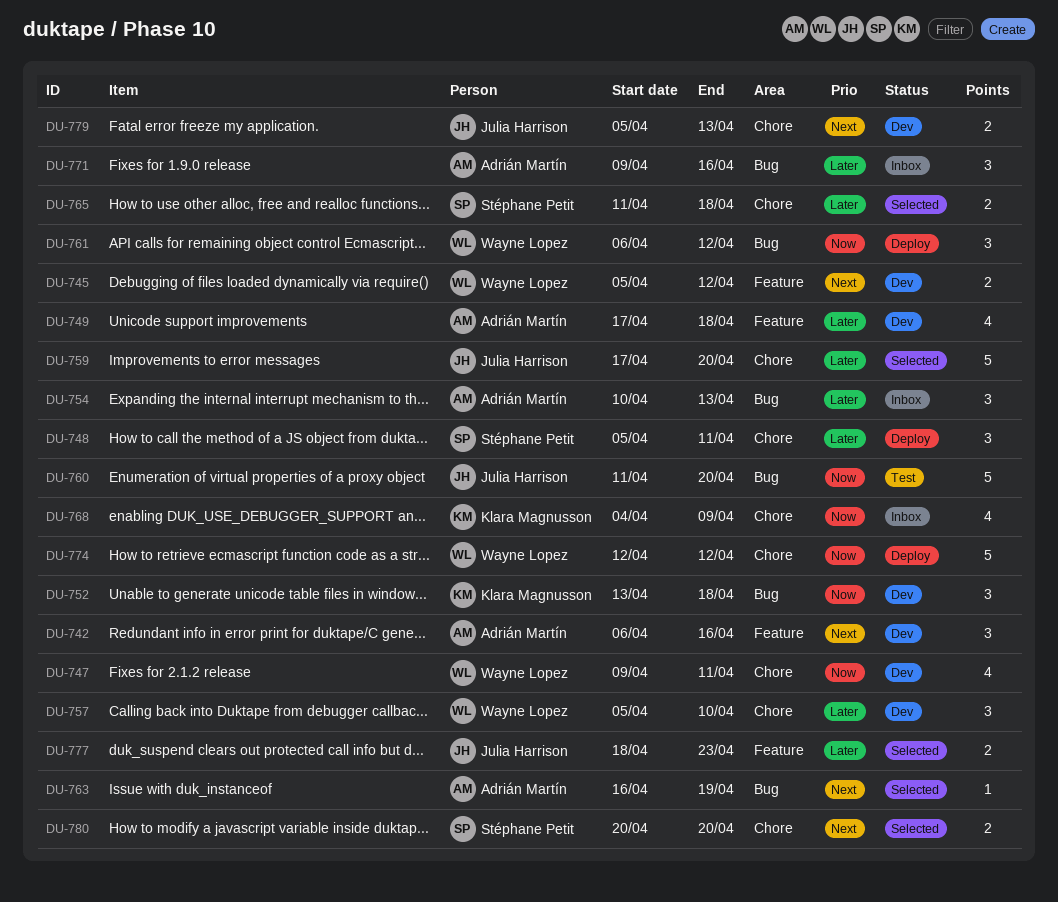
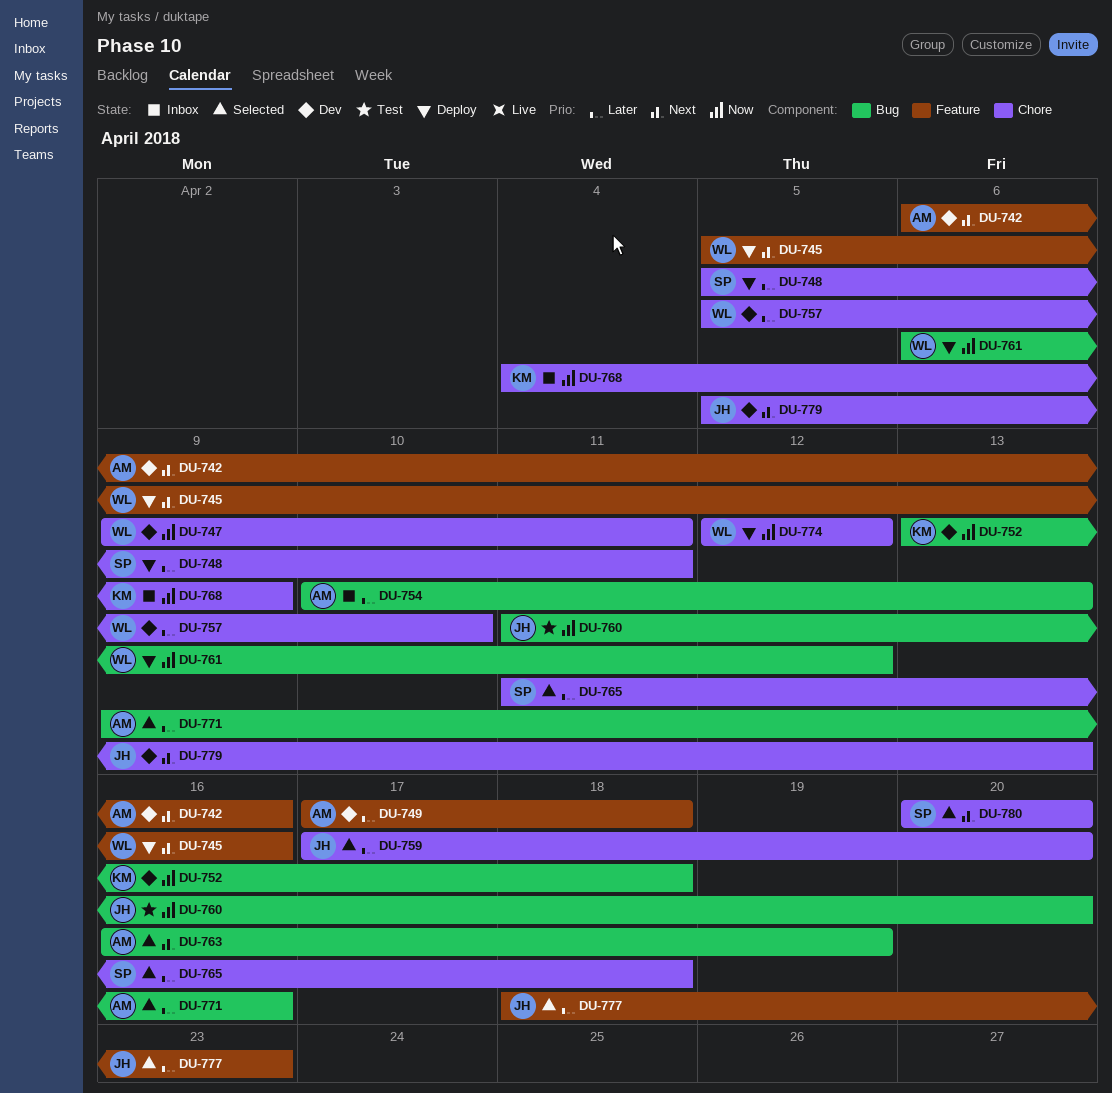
DU-745, status: Dev -> Deploy
DU-745, due: Apr 12 -> Apr 16
DU-771, status: Inbox -> Selected

